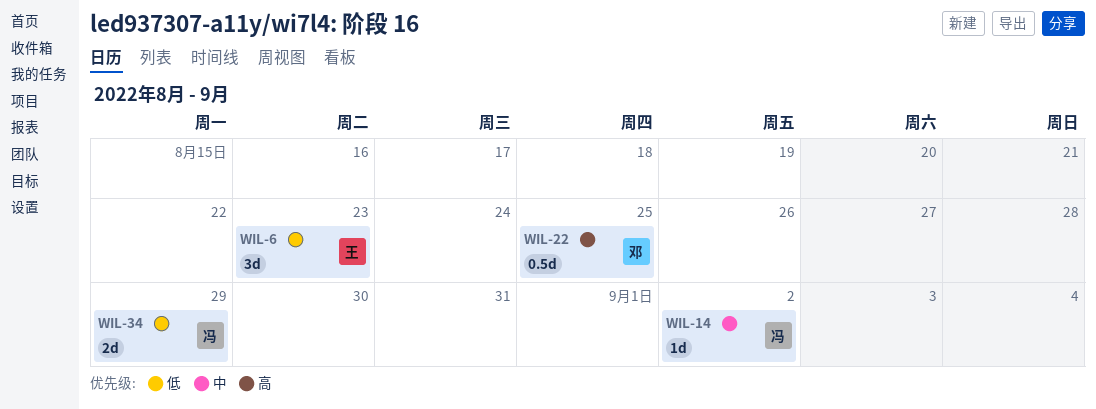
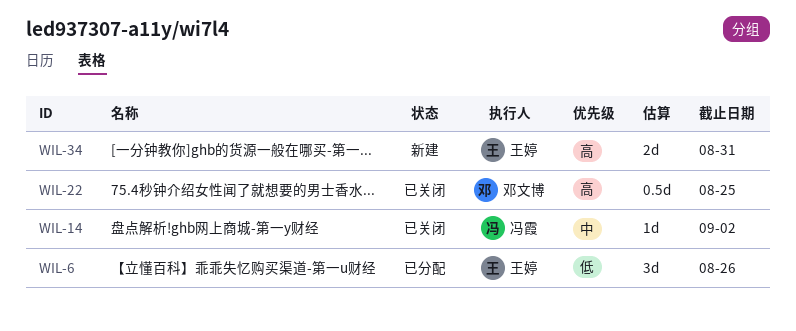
WIL-6, due: Aug 23 -> Aug 26
WIL-34, owner: 冯霞 -> 王婷
WIL-34, priority: 低 -> 高
WIL-34, due: Aug 29 -> Aug 31

